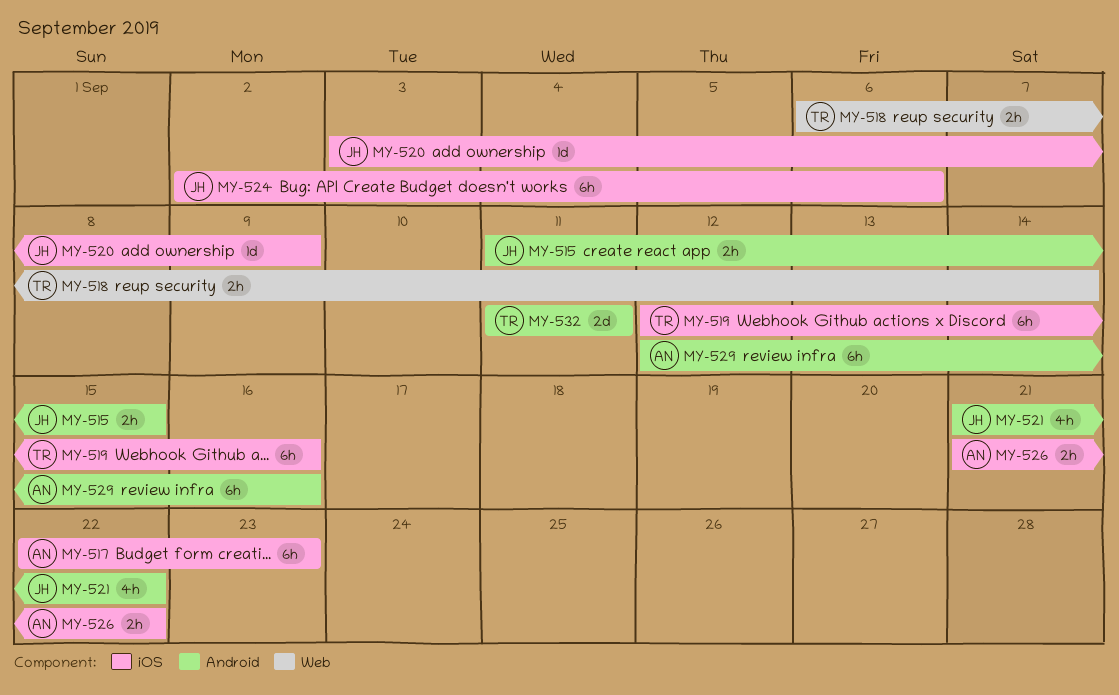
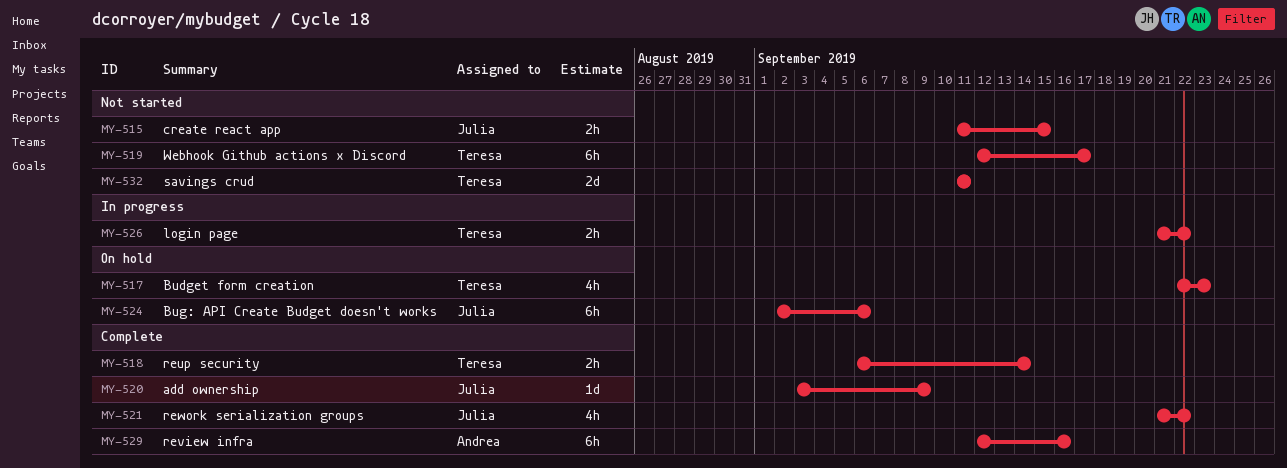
MY-517, owner: Andrea -> Teresa
MY-517, estimate: 6h -> 4h
MY-519, due: Sep 16 -> Sep 17
MY-526, owner: Andrea -> Teresa

